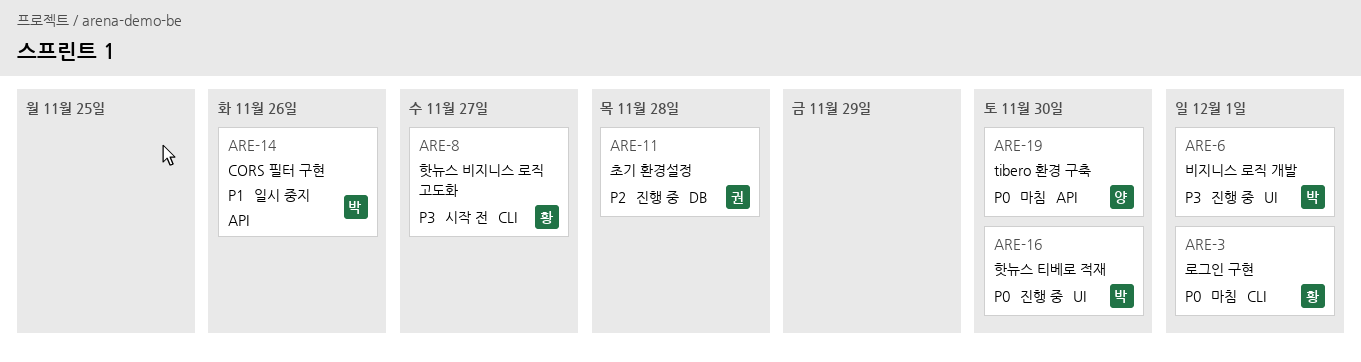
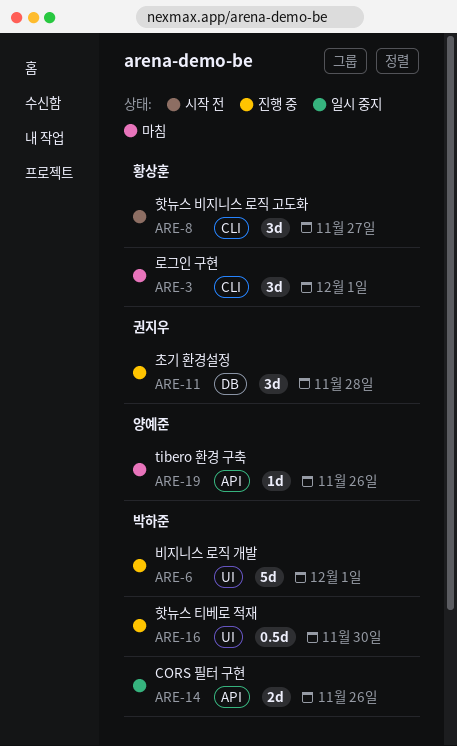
ARE-19, due: Nov 30 -> Nov 26

